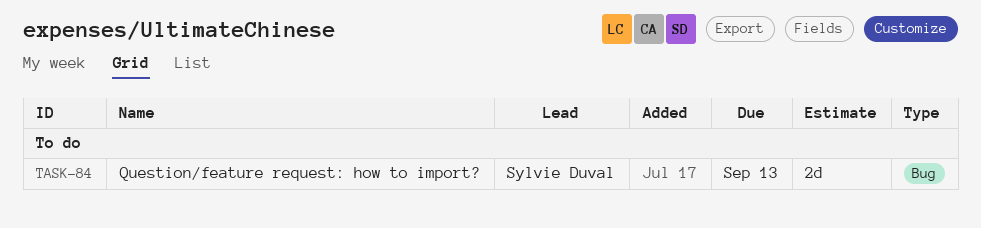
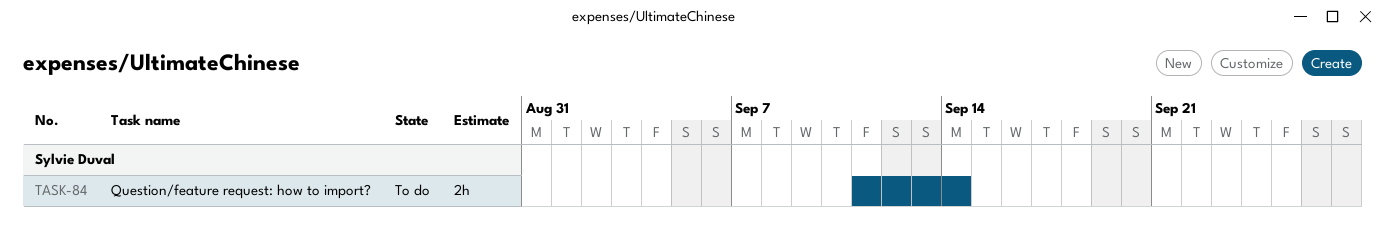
TASK-84, estimate: 2d -> 2h
TASK-84, due: Sep 13 -> Sep 14

